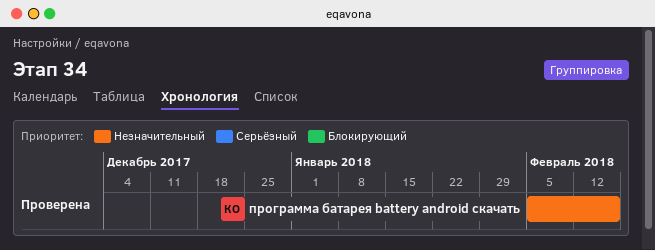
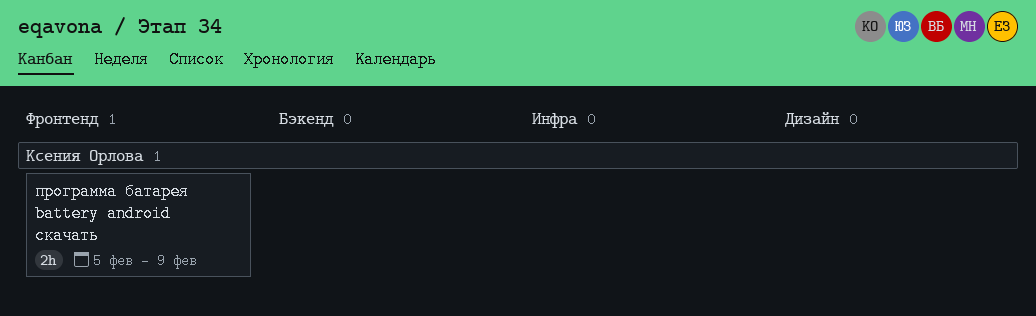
программа батарея battery android скачать, due: Feb 16 -> Feb 9

